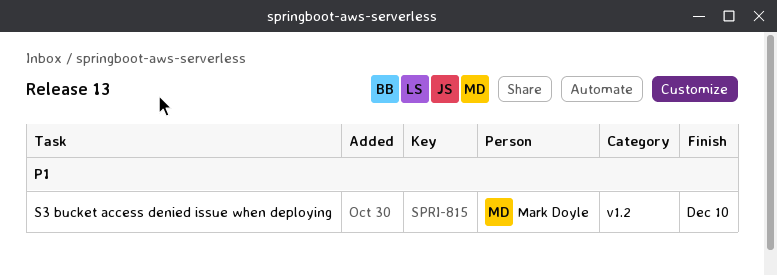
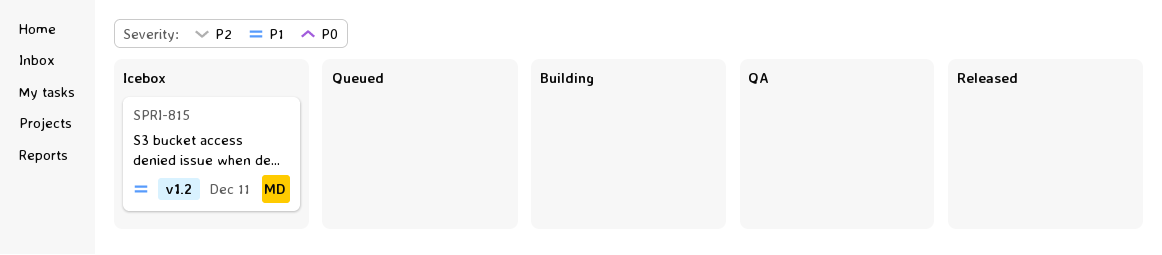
SPRI-815, due: Dec 10 -> Dec 11

